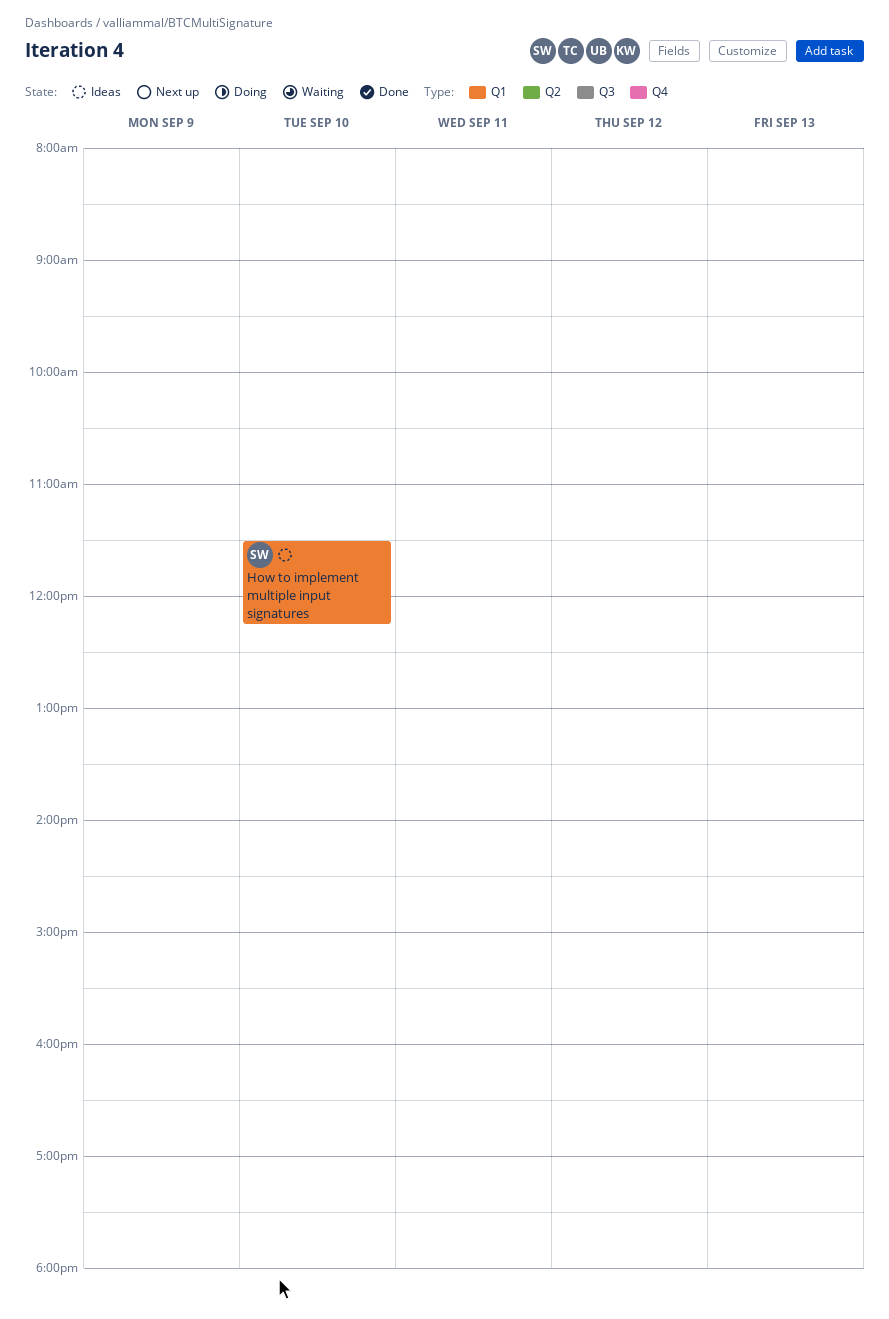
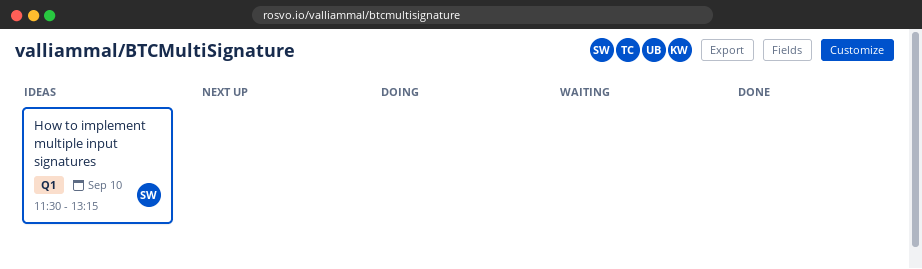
How to implement multiple input signatures, ends: 12:15 -> 13:15

